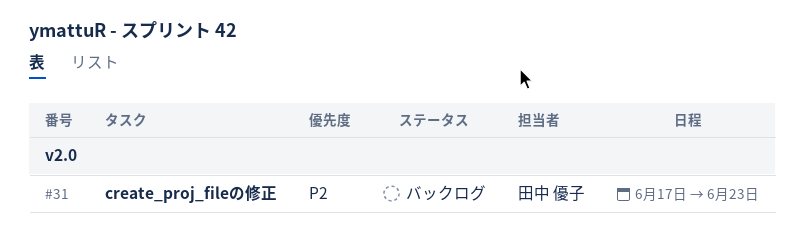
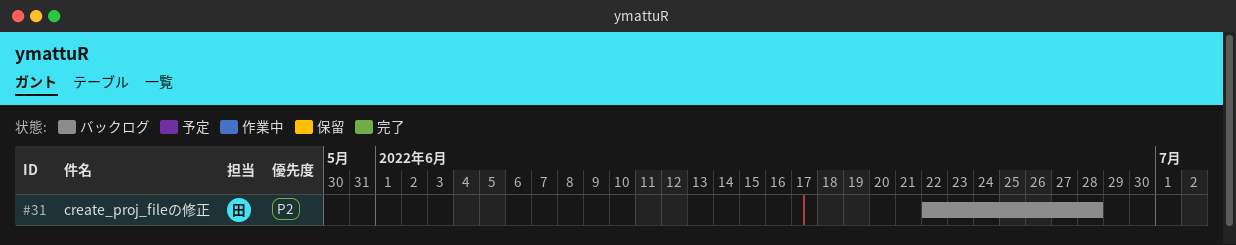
#31, start: Jun 17 -> Jun 22
#31, due: Jun 23 -> Jun 28

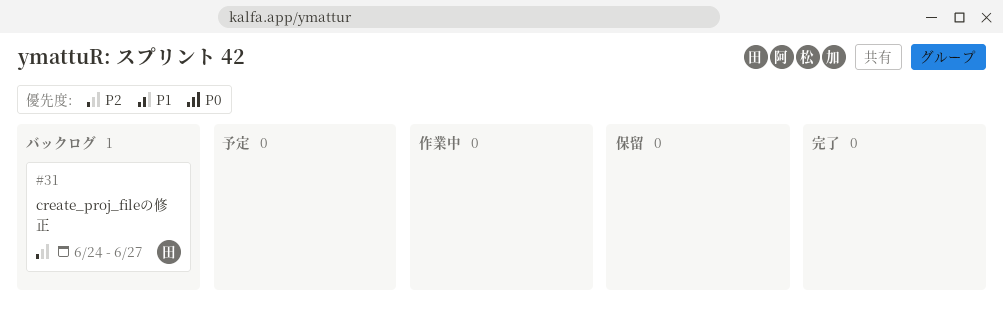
#31, start: Jun 22 -> Jun 24
#31, due: Jun 28 -> Jun 27

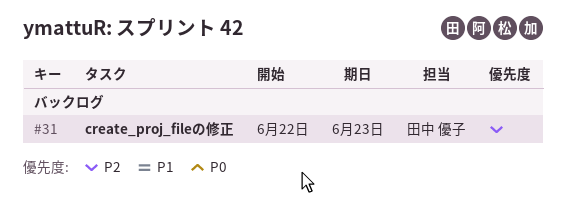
#31, start: Jun 24 -> Jun 22
#31, due: Jun 27 -> Jun 23

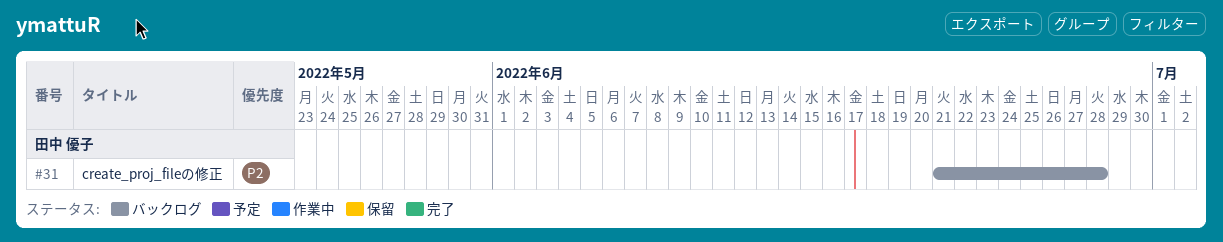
#31, start: Jun 22 -> Jun 21
#31, due: Jun 23 -> Jun 28

